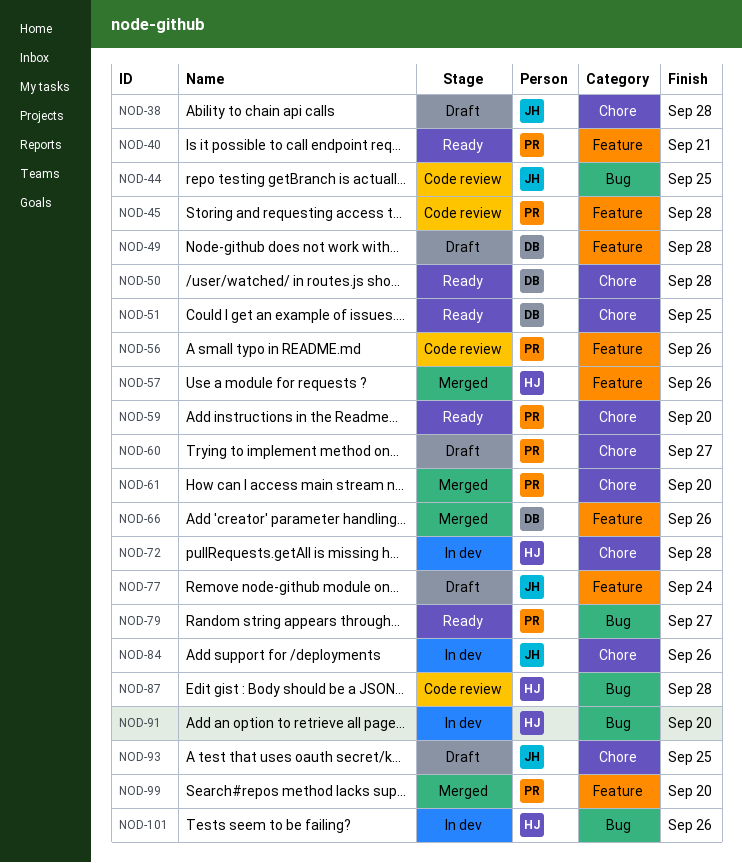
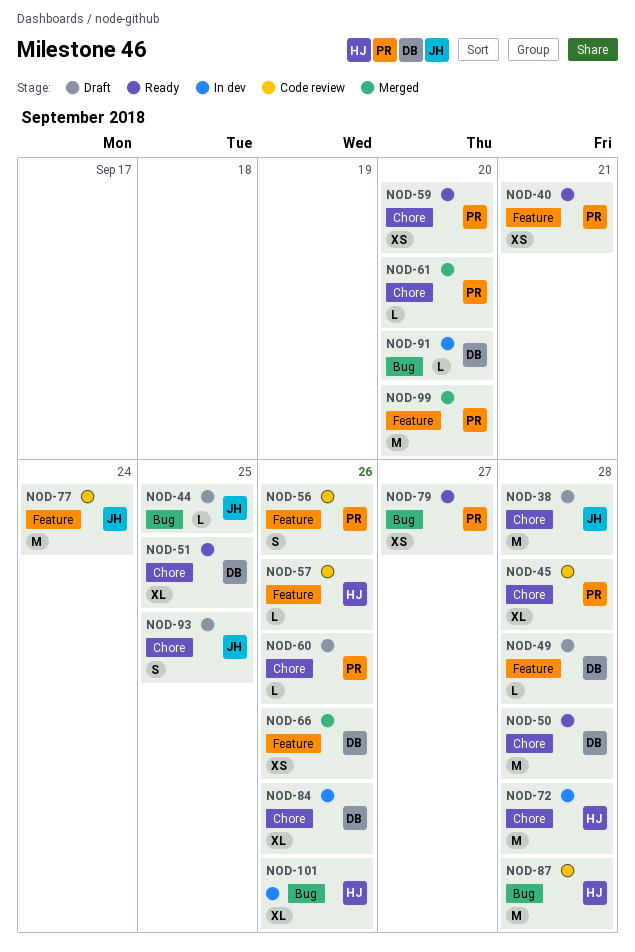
NOD-44, status: Code review -> Draft
NOD-45, label: Feature -> Chore
NOD-57, status: Merged -> Code review
NOD-60, due: Sep 27 -> Sep 26
NOD-77, status: Draft -> Code review
NOD-84, owner: JH -> DB
NOD-91, owner: HJ -> DB

